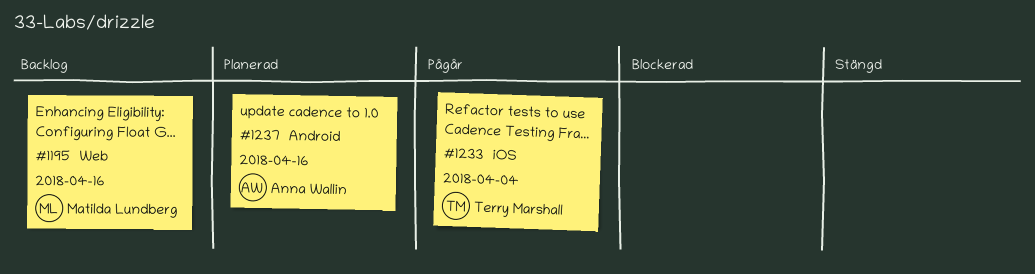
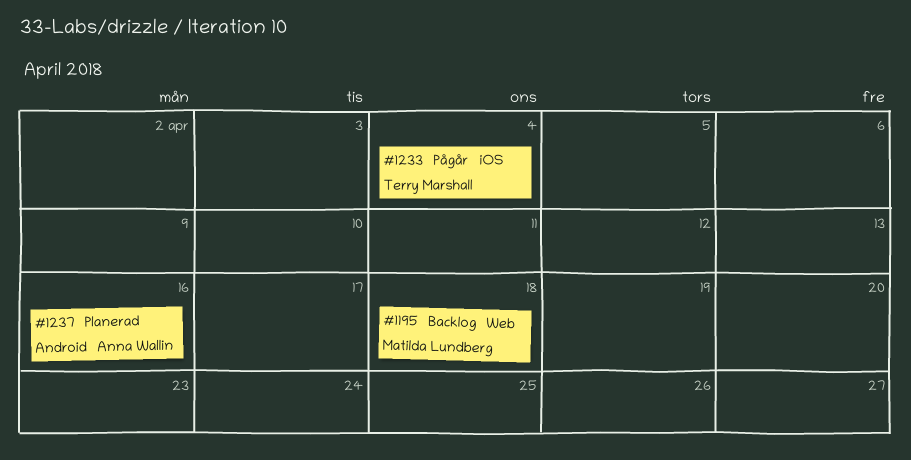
#1195, due: Apr 16 -> Apr 18

